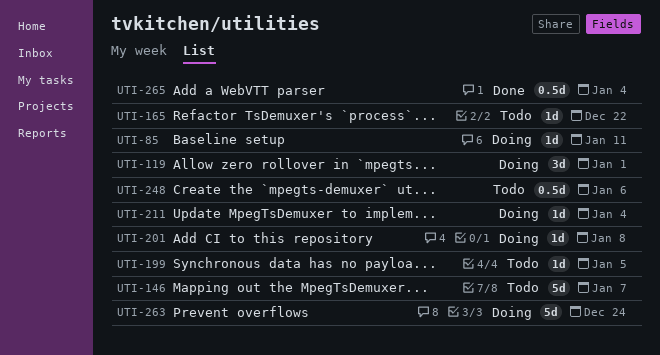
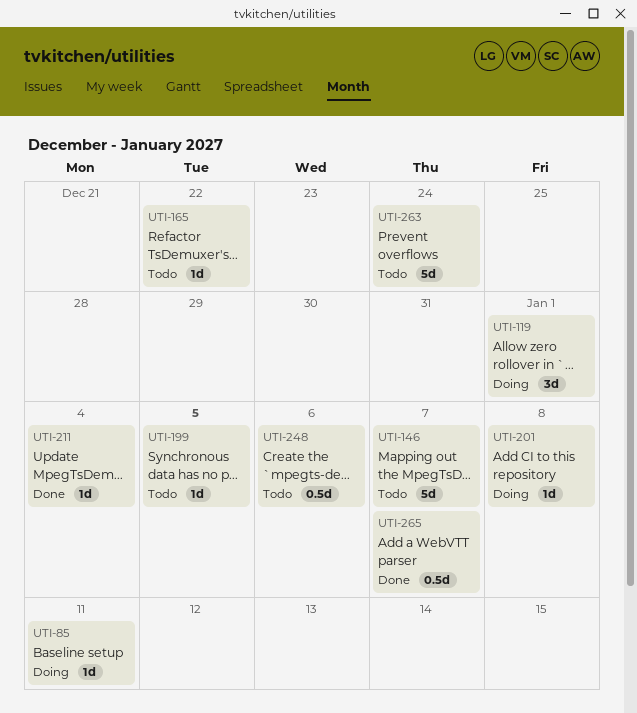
UTI-211, status: Doing -> Done
UTI-263, status: Doing -> Todo
UTI-265, due: Jan 4 -> Jan 7

